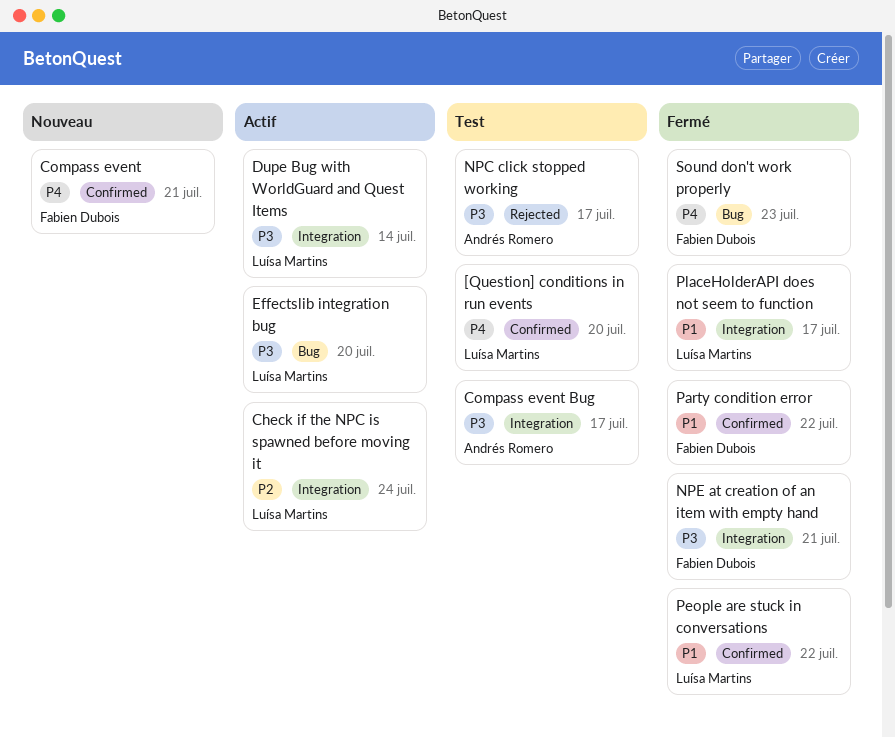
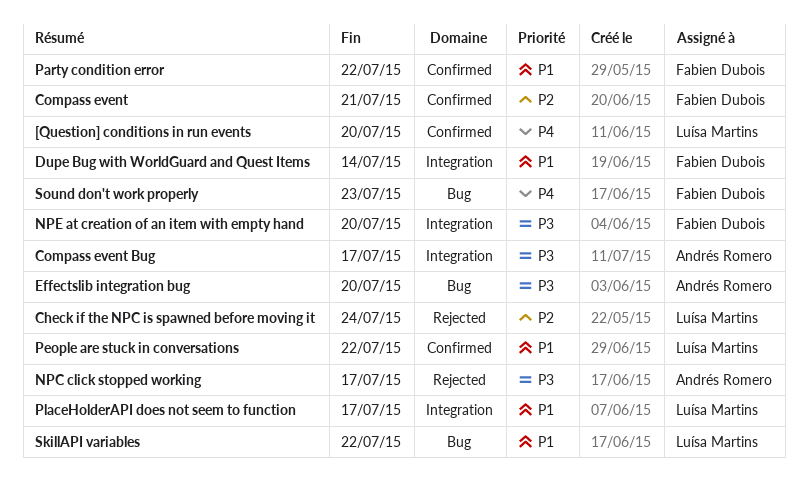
Check if the NPC is spawned before moving it, label: Integration -> Rejected
Compass event, priority: P4 -> P2
Dupe Bug with WorldGuard and Quest Items, owner: Luísa Martins -> Fabien Dubois
Dupe Bug with WorldGuard and Quest Items, priority: P3 -> P1
Effectslib integration bug, owner: Luísa Martins -> Andrés Romero
NPE at creation of an item with empty hand, due: Jul 21 -> Jul 20
SkillAPI variables: none -> present

